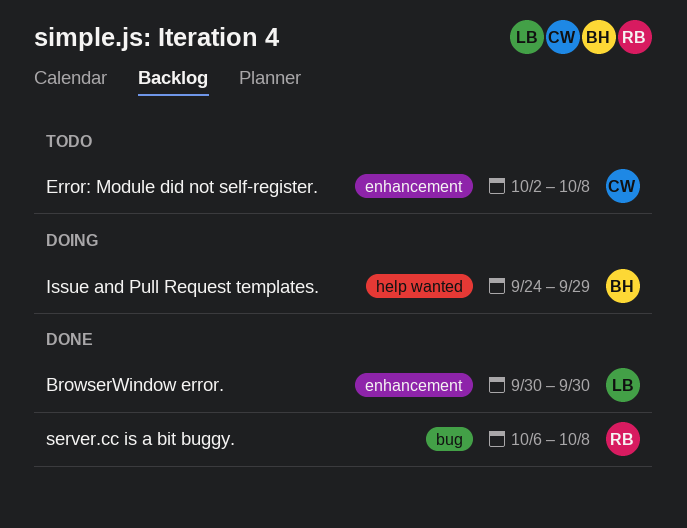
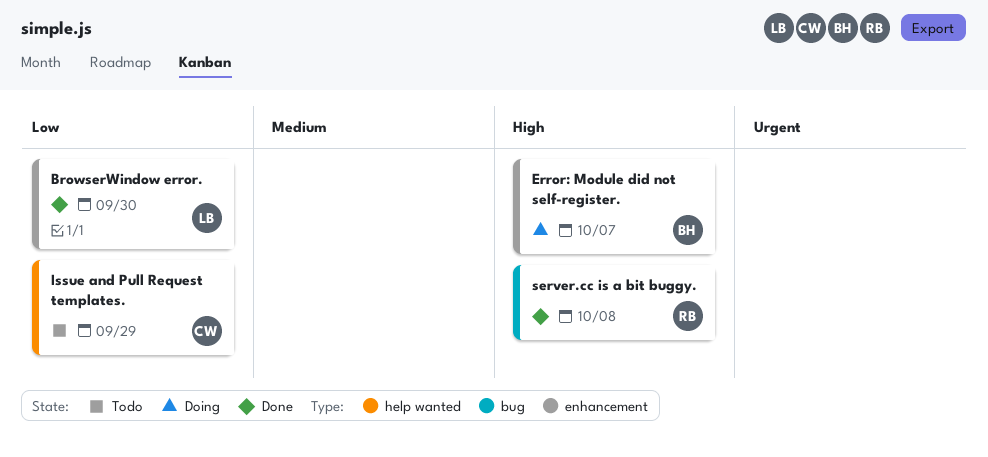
Error: Module did not self-register., status: Todo -> Doing
Error: Module did not self-register., owner: CW -> BH
Error: Module did not self-register., due: Oct 8 -> Oct 7
Issue and Pull Request templates., status: Doing -> Todo
Issue and Pull Request templates., owner: BH -> CW

